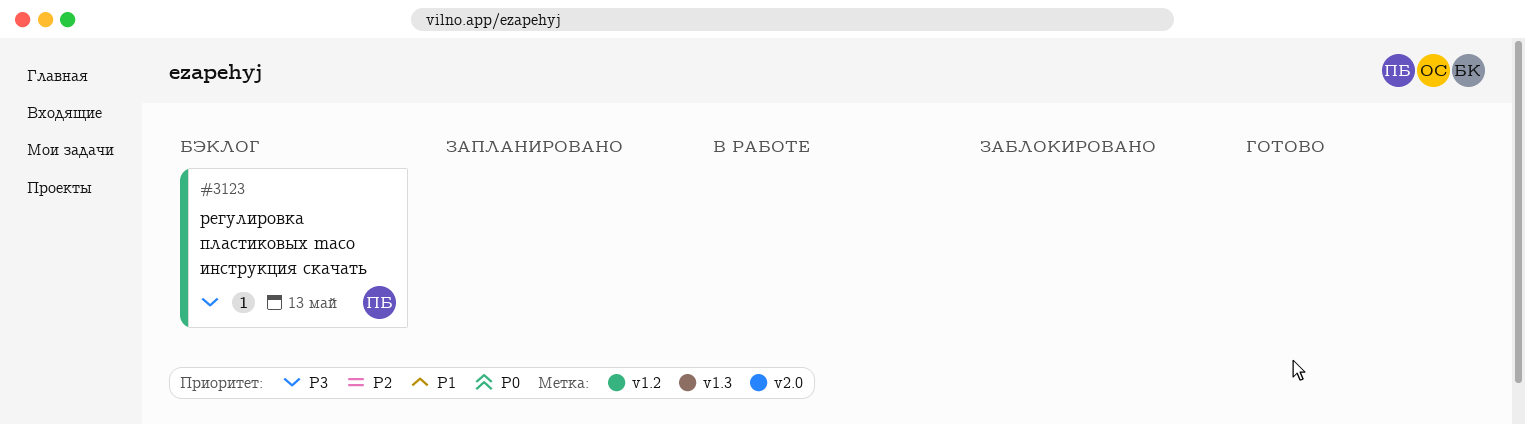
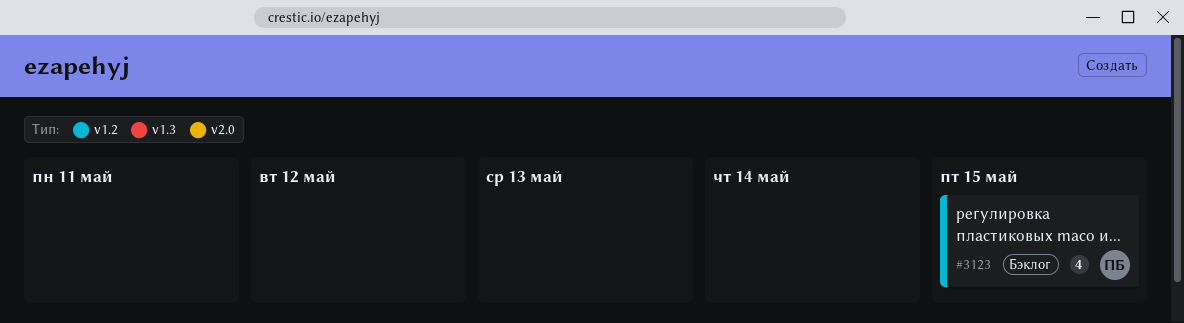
#3123, estimate: 1 -> 4
#3123, due: May 13 -> May 15

